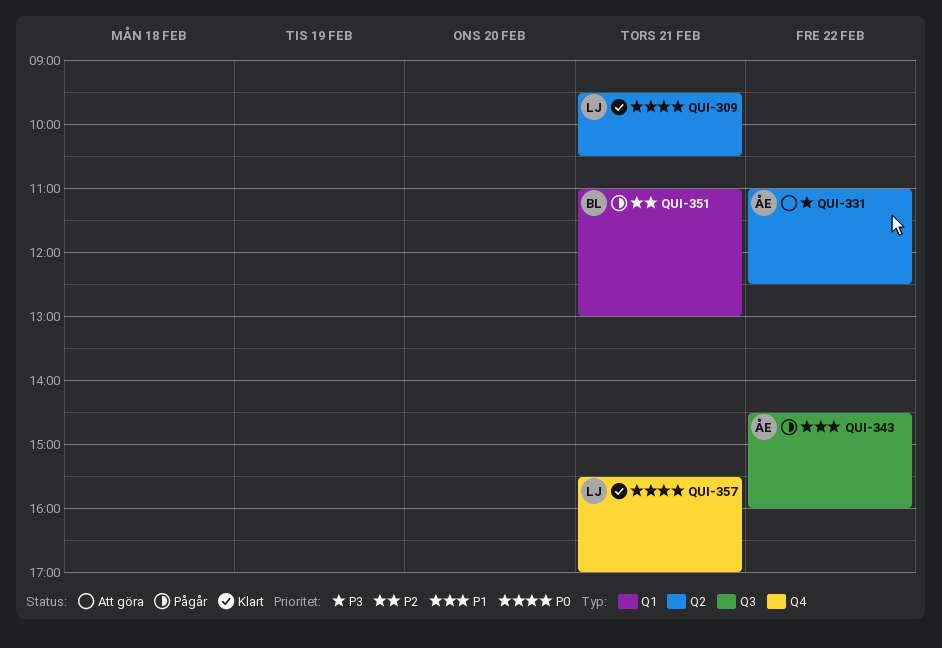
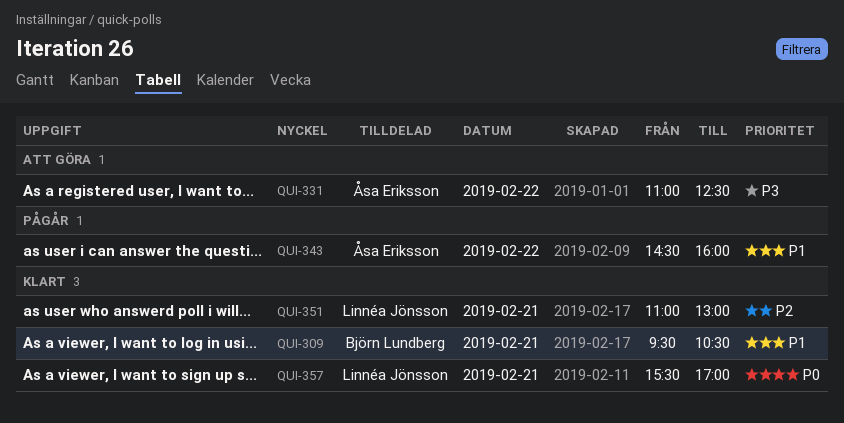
QUI-309, owner: Linnéa Jönsson -> Björn Lundberg
QUI-309, priority: P0 -> P1
QUI-351, status: Pågår -> Klart
QUI-351, owner: Björn Lundberg -> Linnéa Jönsson

